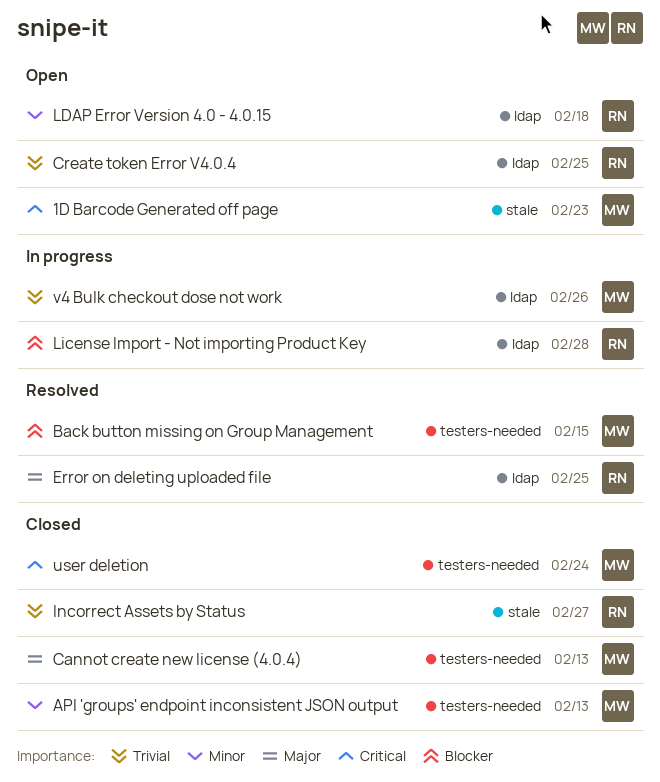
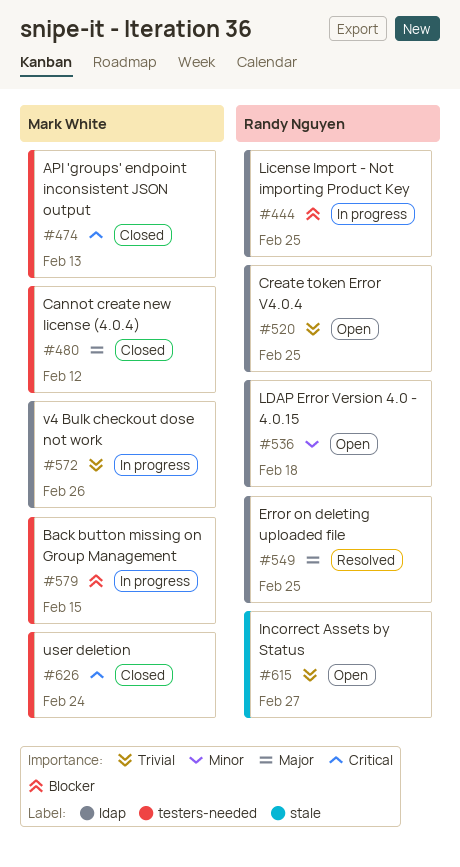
1D Barcode Generated off page: present -> none
API 'groups' endpoint inconsistent JSON output, priority: Minor -> Critical
Back button missing on Group Management, status: Resolved -> In progress
Cannot create new license (4.0.4), due: Feb 13 -> Feb 12
Incorrect Assets by Status, status: Closed -> Open
License Import - Not importing Product Key, due: Feb 28 -> Feb 25

